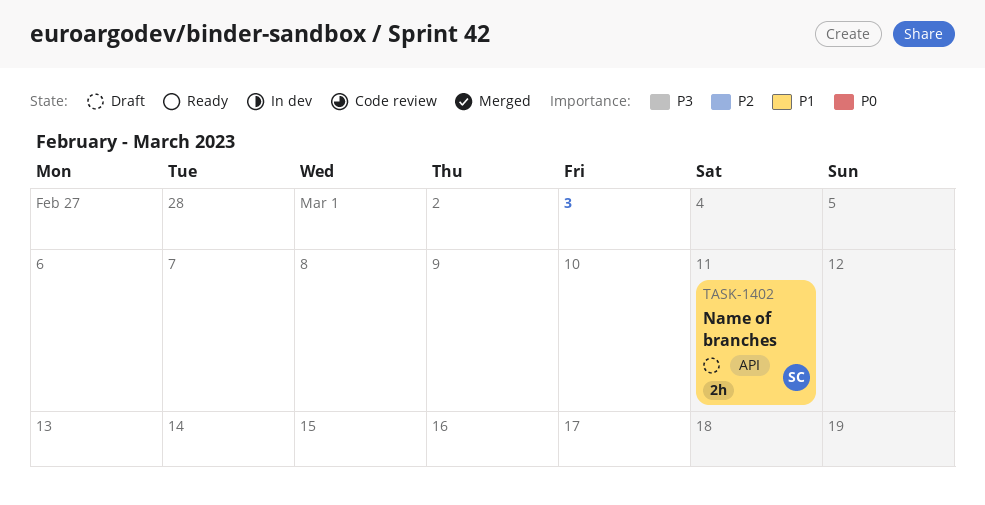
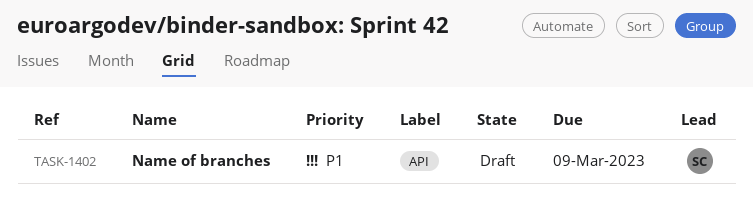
TASK-1402, due: Mar 11 -> Mar 9

